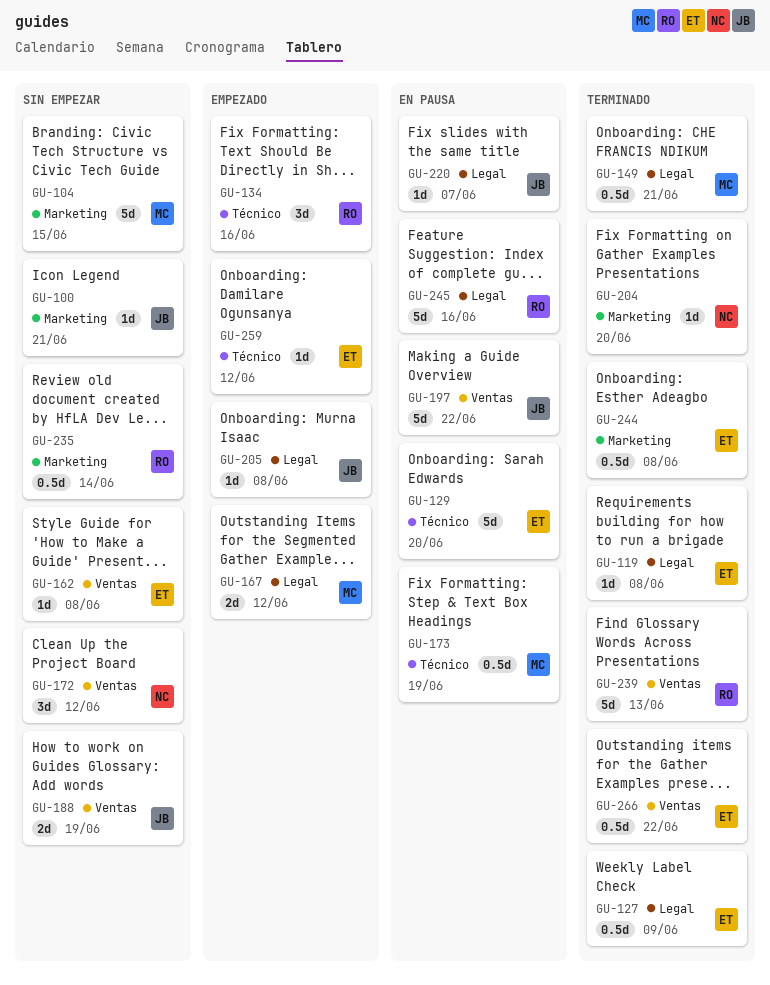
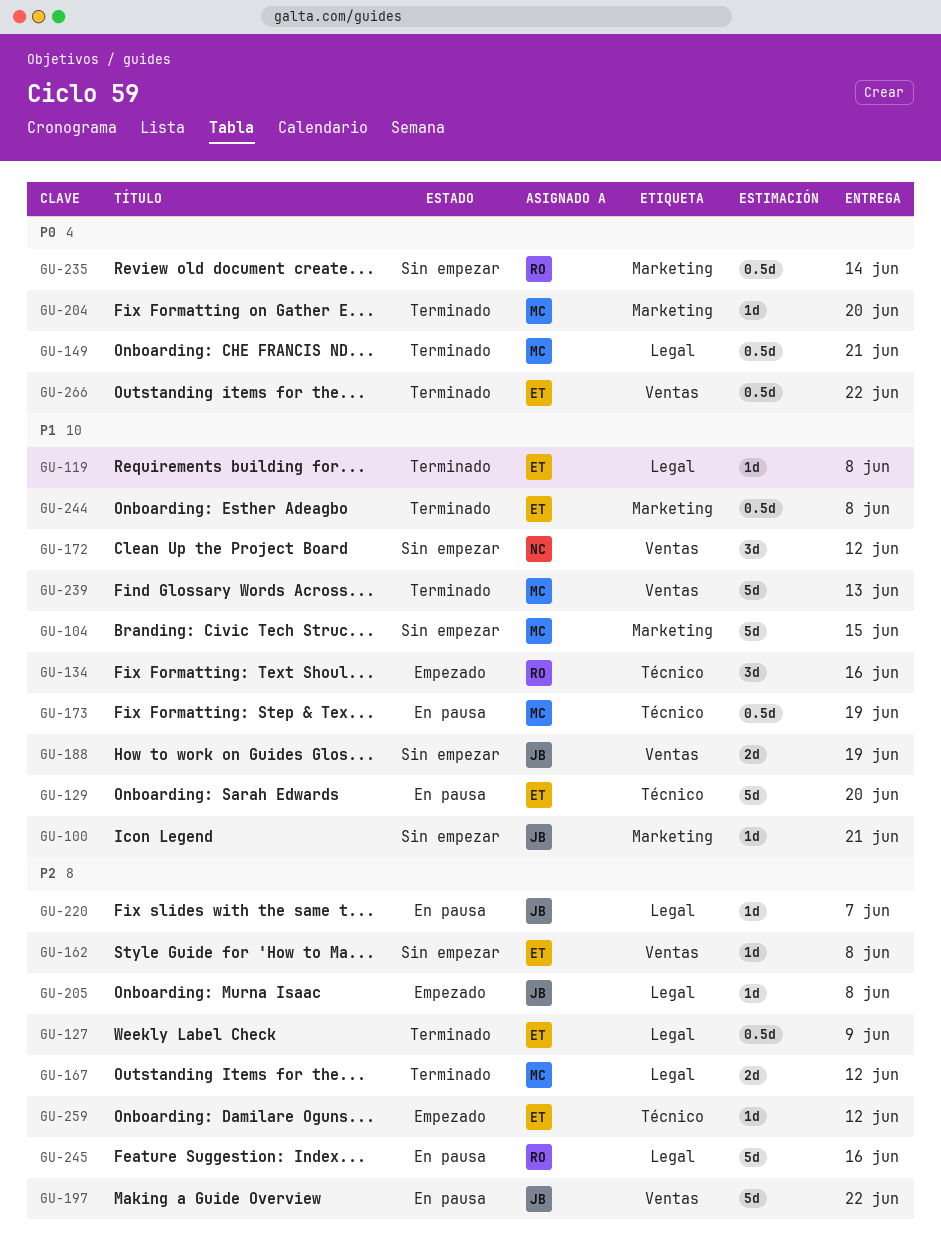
GU-167, status: Empezado -> Terminado
GU-204, owner: NC -> MC
GU-239, owner: RO -> MC

